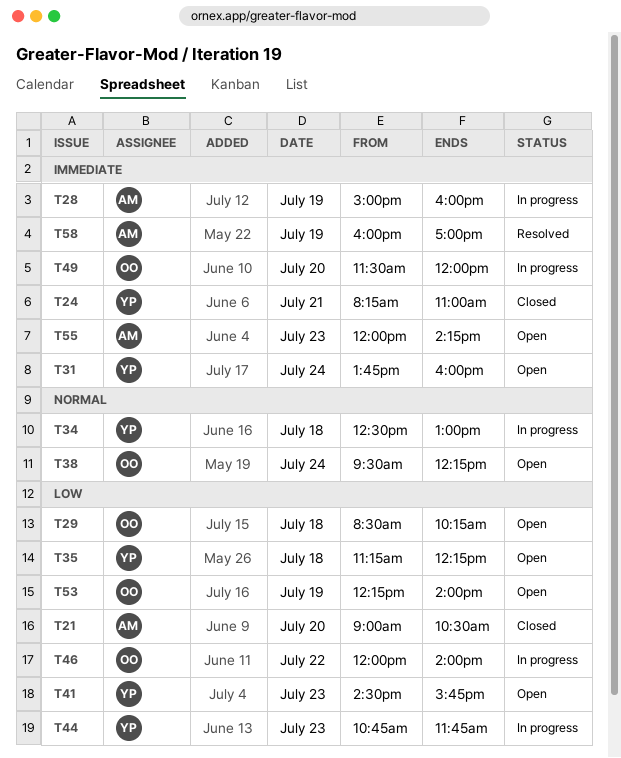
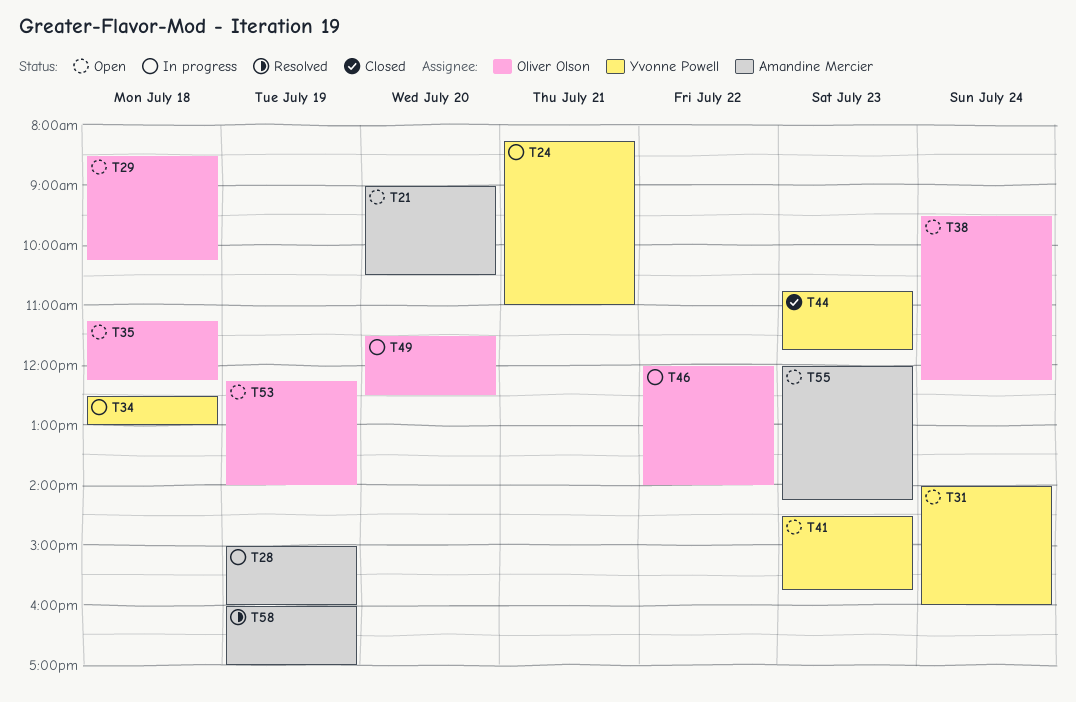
T21, status: Closed -> Open
T24, status: Closed -> In progress
T31, begins: 13:45 -> 14:00
T35, owner: Yvonne Powell -> Oliver Olson
T44, status: In progress -> Closed
T49, ends: 12:00 -> 12:30

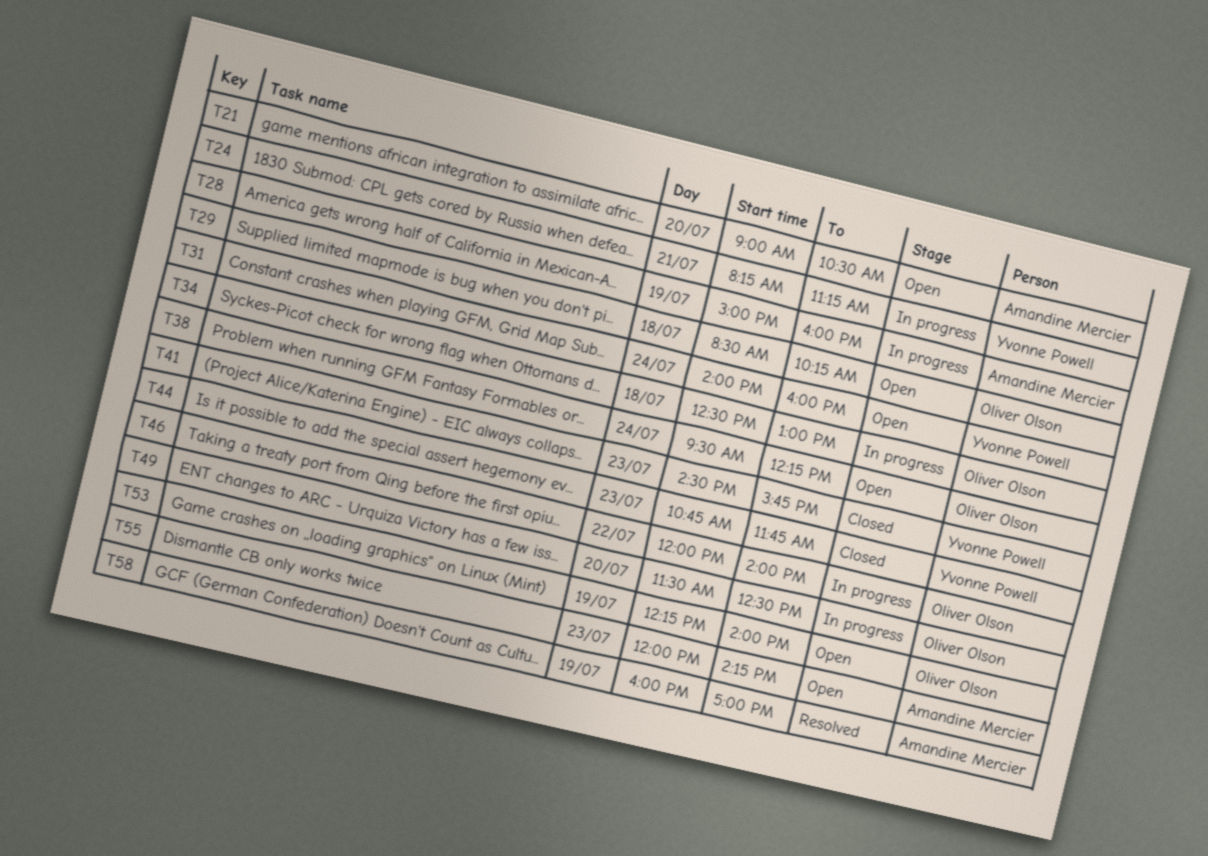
T24, ends: 11:00 -> 11:15
T34, owner: Yvonne Powell -> Oliver Olson
T35: present -> none
T41, status: Open -> Closed

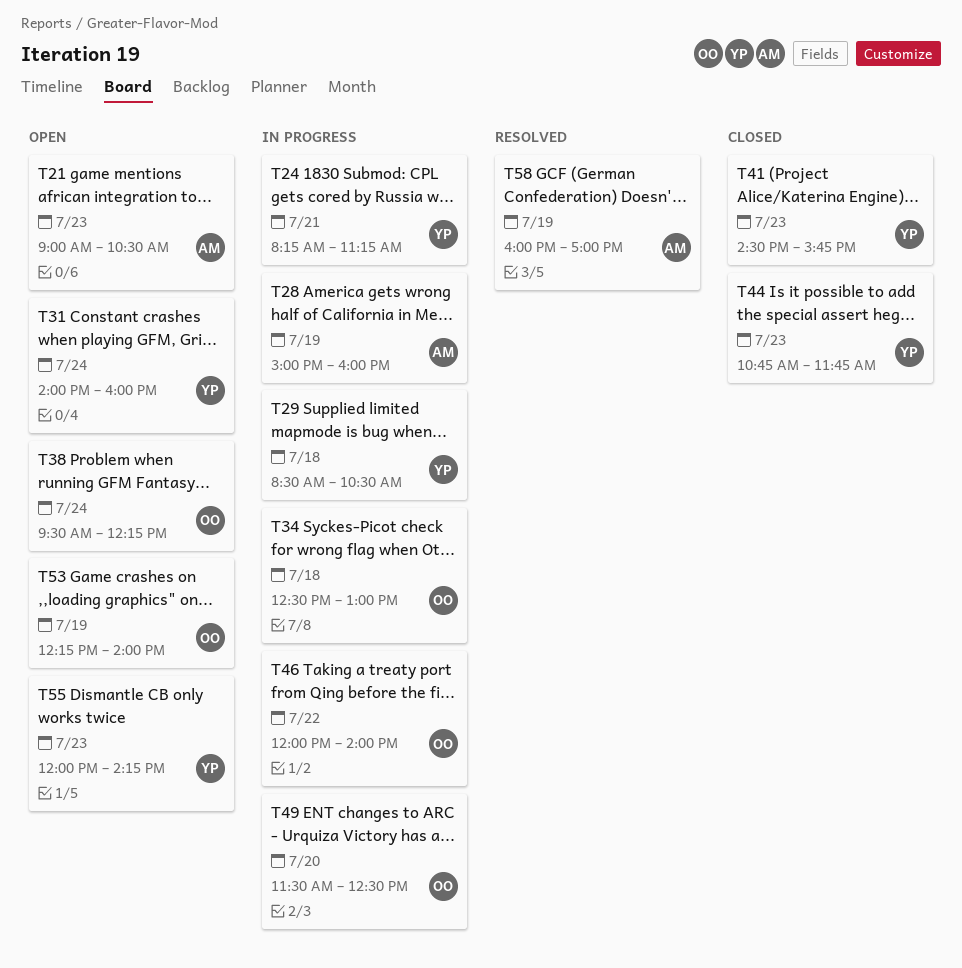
T21, day: Jul 20 -> Jul 23
T29, status: Open -> In progress
T29, owner: Oliver Olson -> Yvonne Powell
T29, ends: 10:15 -> 10:30
T55, owner: Amandine Mercier -> Yvonne Powell

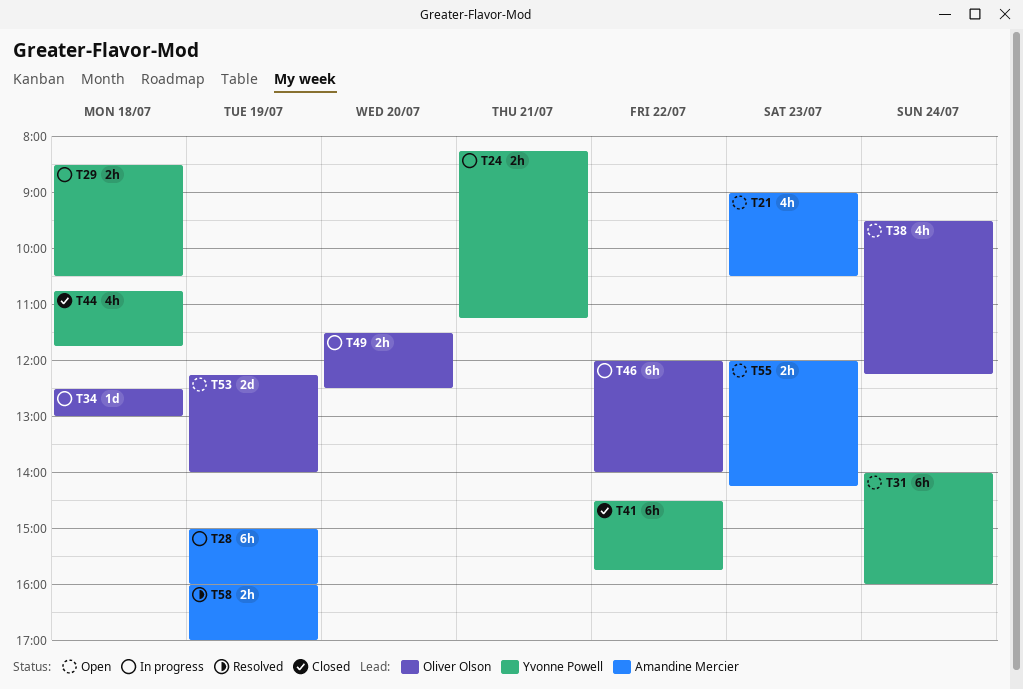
T41, day: Jul 23 -> Jul 22
T44, day: Jul 23 -> Jul 18
T55, owner: Yvonne Powell -> Amandine Mercier

